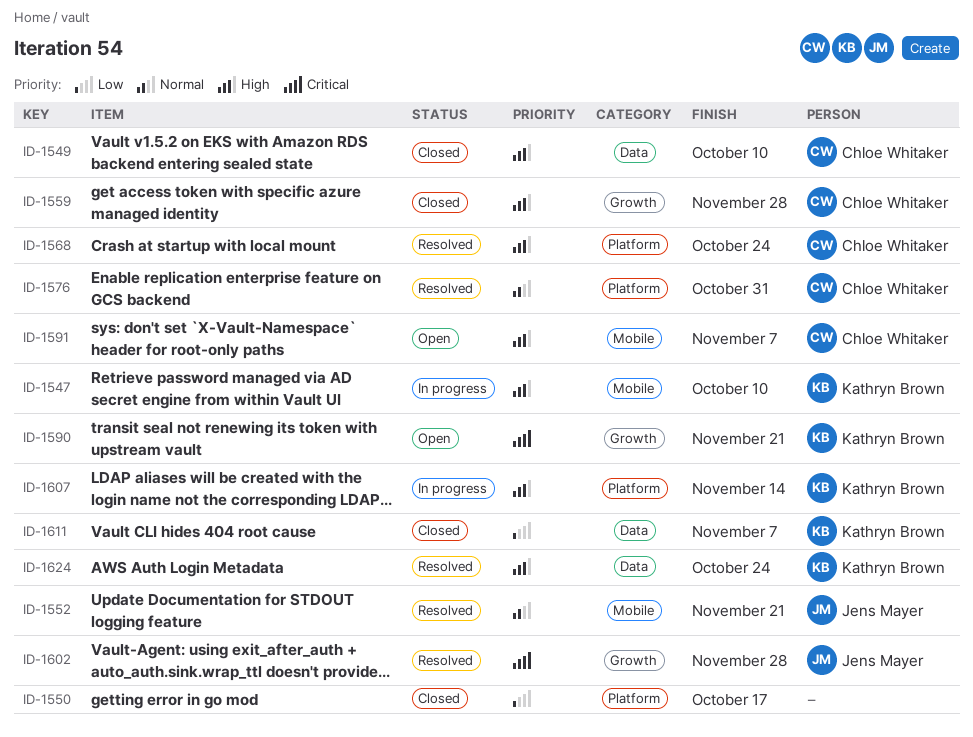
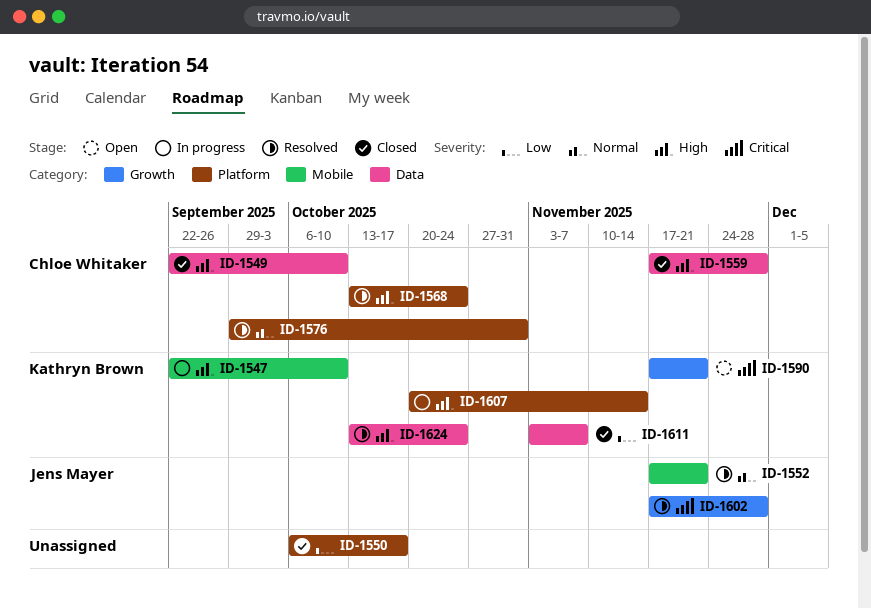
ID-1559, label: Growth -> Data
ID-1591: present -> none

